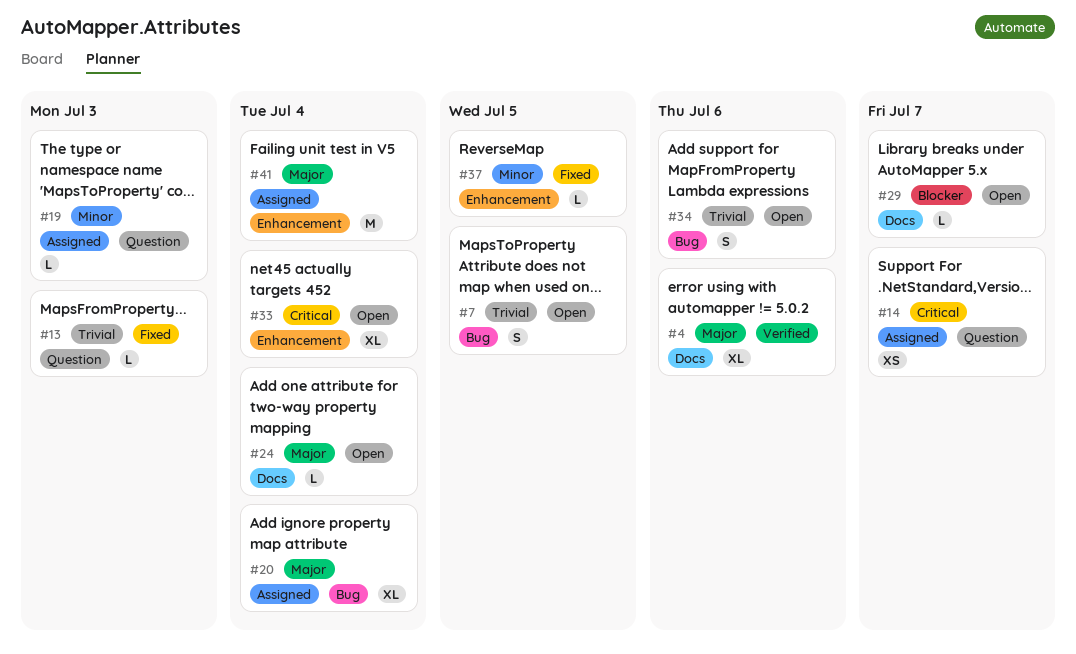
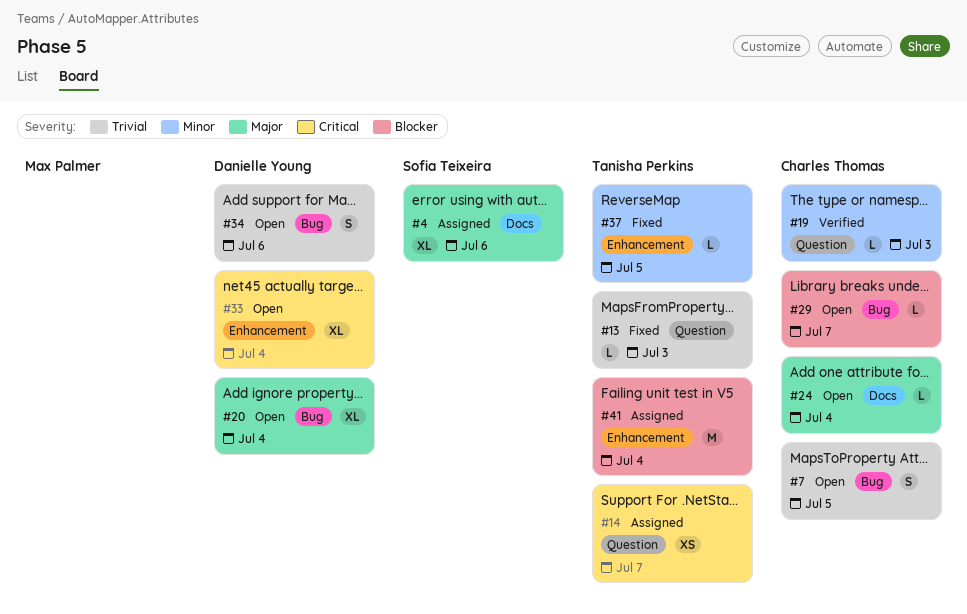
#4, status: Verified -> Assigned
#19, status: Assigned -> Verified
#20, status: Assigned -> Open
#29, label: Docs -> Bug
#41, priority: Major -> Blocker

